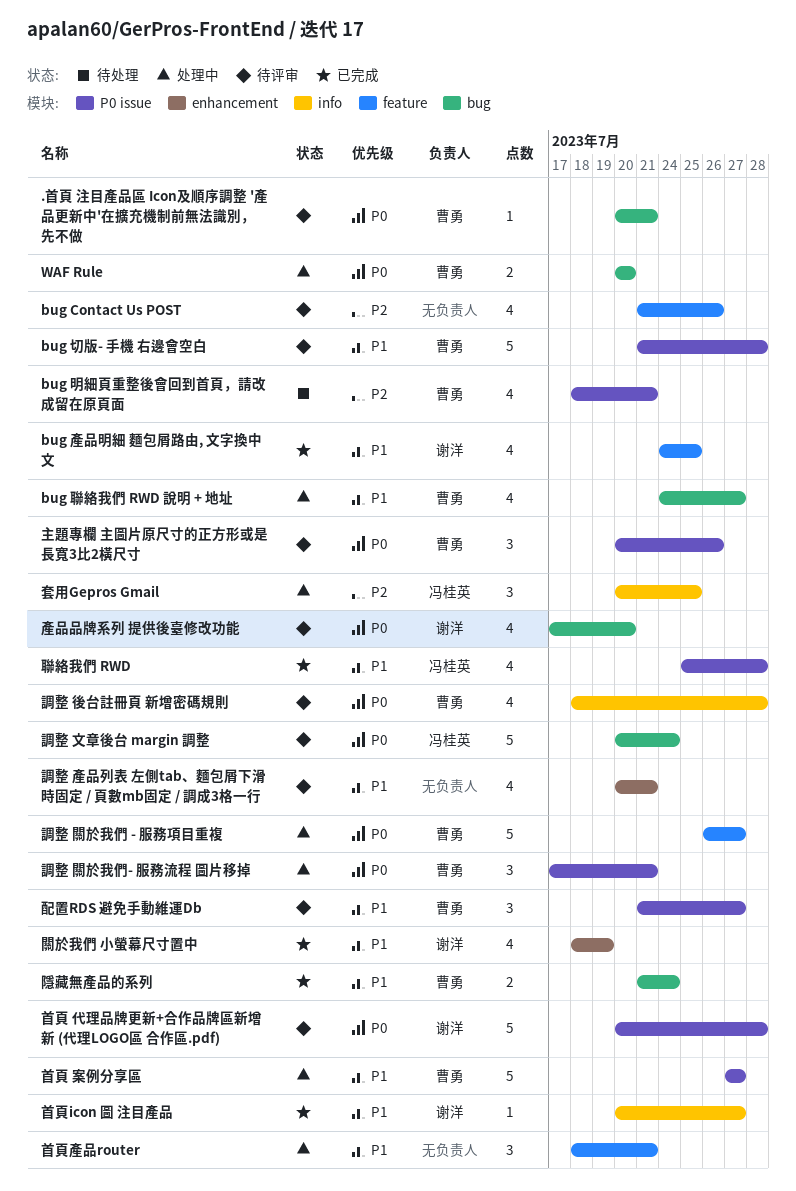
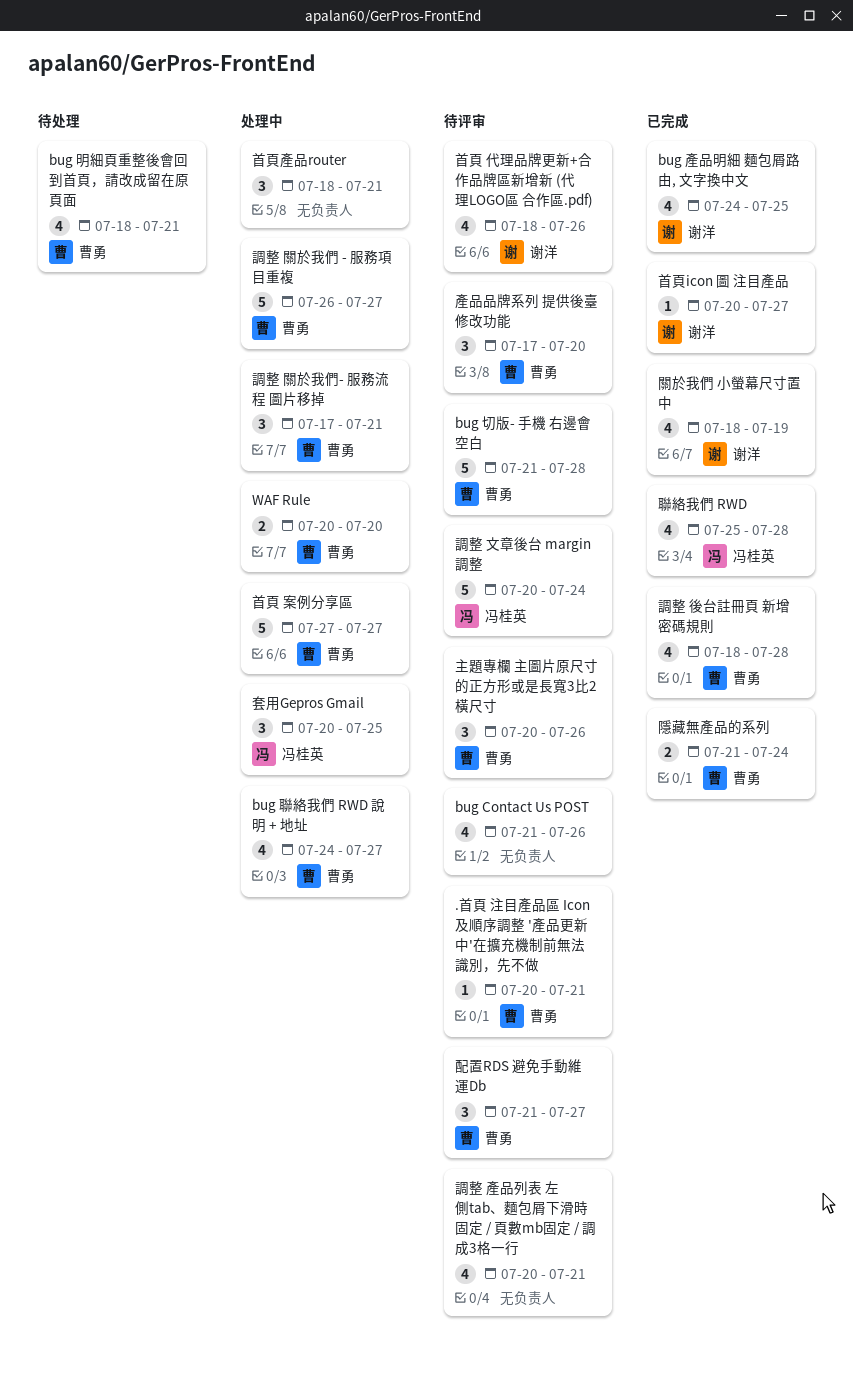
產品品牌系列 提供後臺修改功能, owner: 谢洋 -> 曹勇
產品品牌系列 提供後臺修改功能, estimate: 4 -> 3
調整 後台註冊頁 新增密碼規則, status: 待评审 -> 已完成
首頁 代理品牌更新+合作品牌區新增新 (代理LOGO區 合作區.pdf), estimate: 5 -> 4
首頁 代理品牌更新+合作品牌區新增新 (代理LOGO區 合作區.pdf), start: Jul 20 -> Jul 18
首頁 代理品牌更新+合作品牌區新增新 (代理LOGO區 合作區.pdf), due: Jul 28 -> Jul 26

